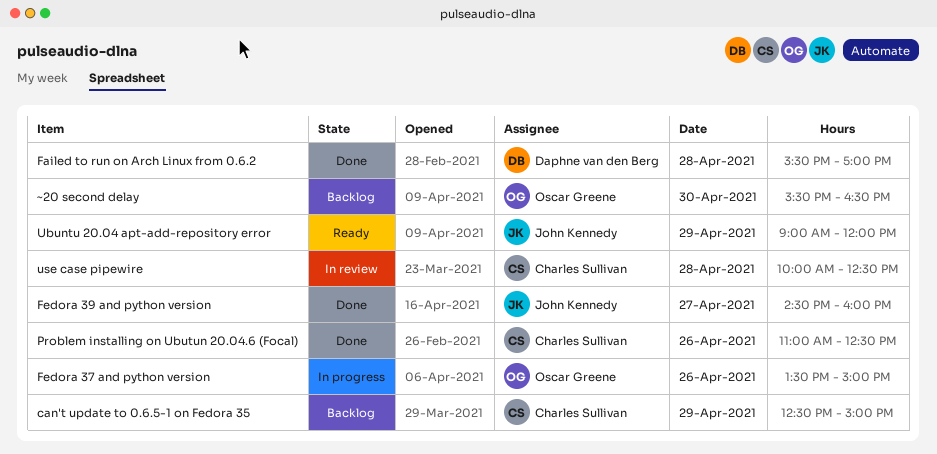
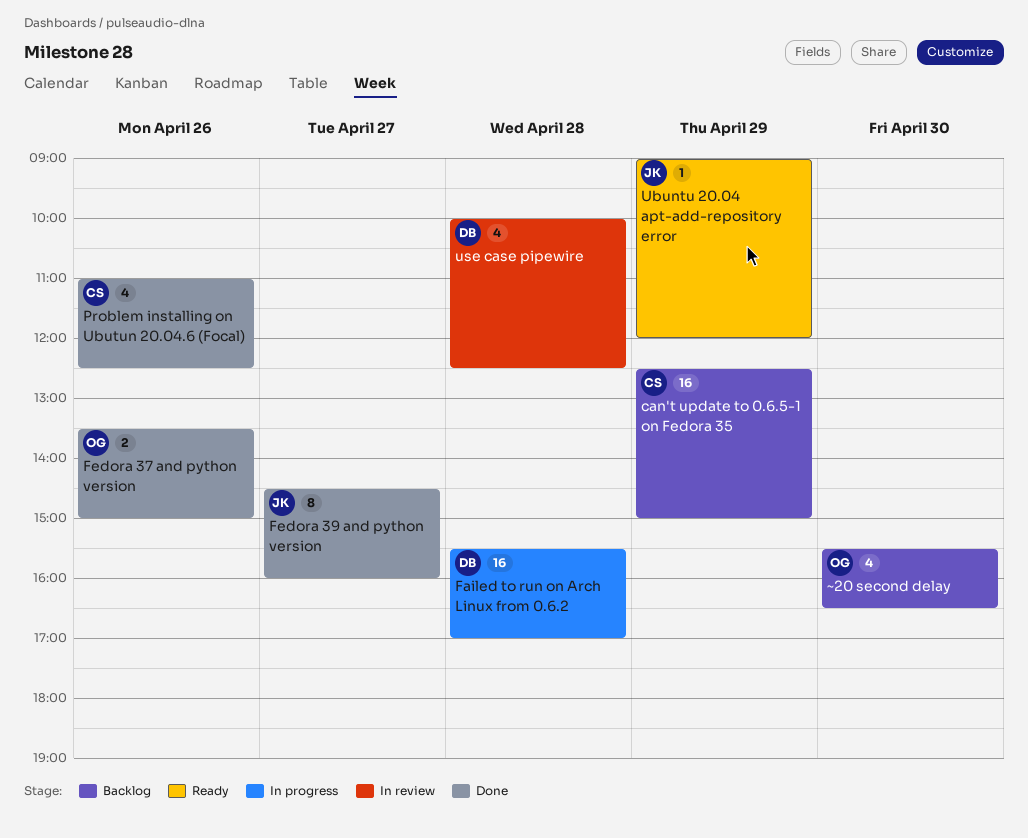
Failed to run on Arch Linux from 0.6.2, status: Done -> In progress
Fedora 37 and python version, status: In progress -> Done
use case pipewire, owner: Charles Sullivan -> Daphne van den Berg

